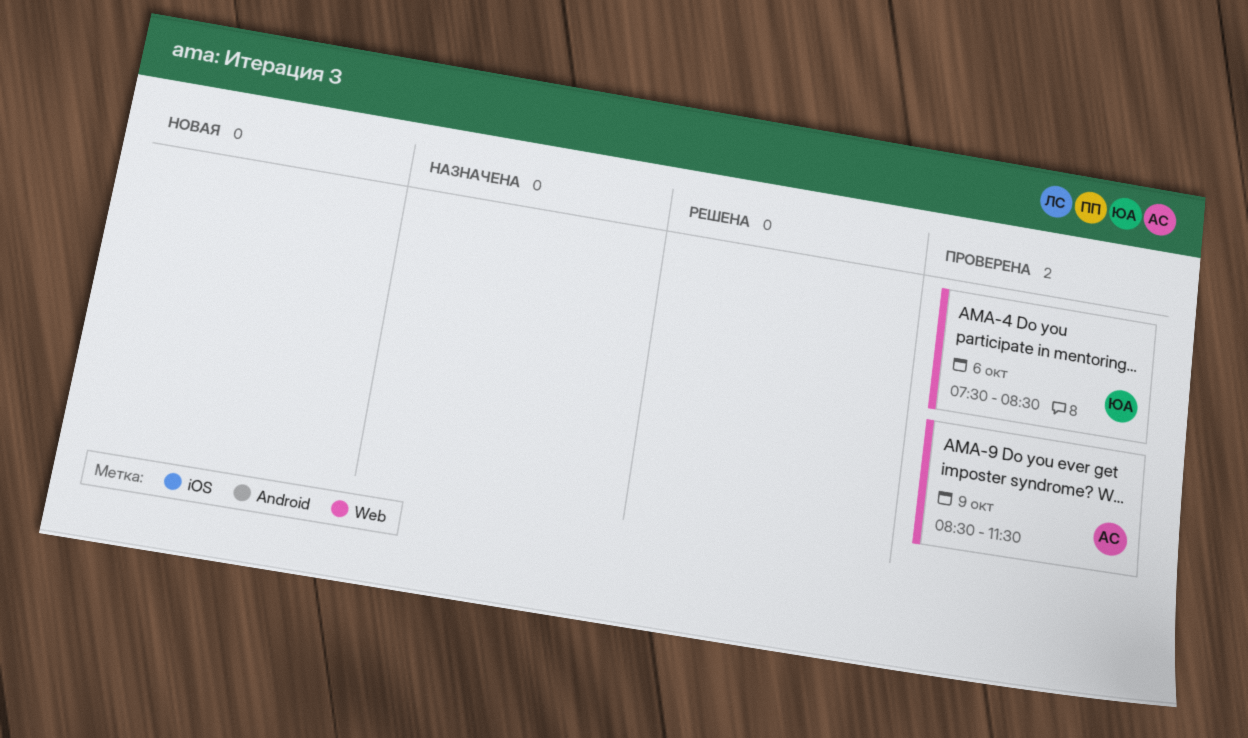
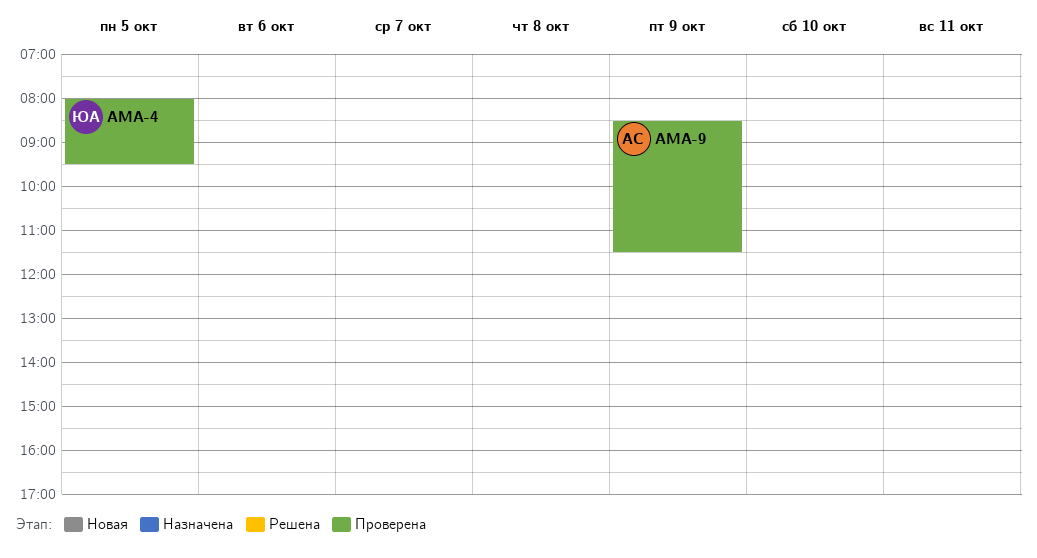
AMA-4, day: Oct 6 -> Oct 5
AMA-4, begins: 07:30 -> 08:00
AMA-4, ends: 08:30 -> 09:30

